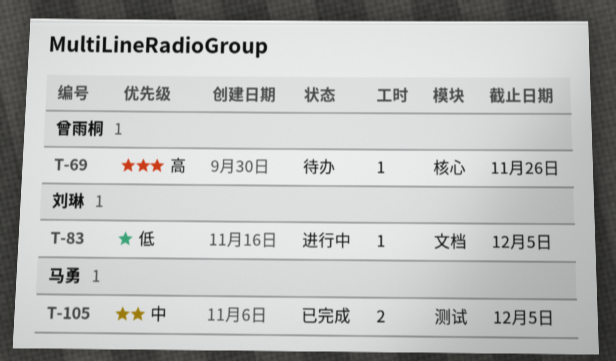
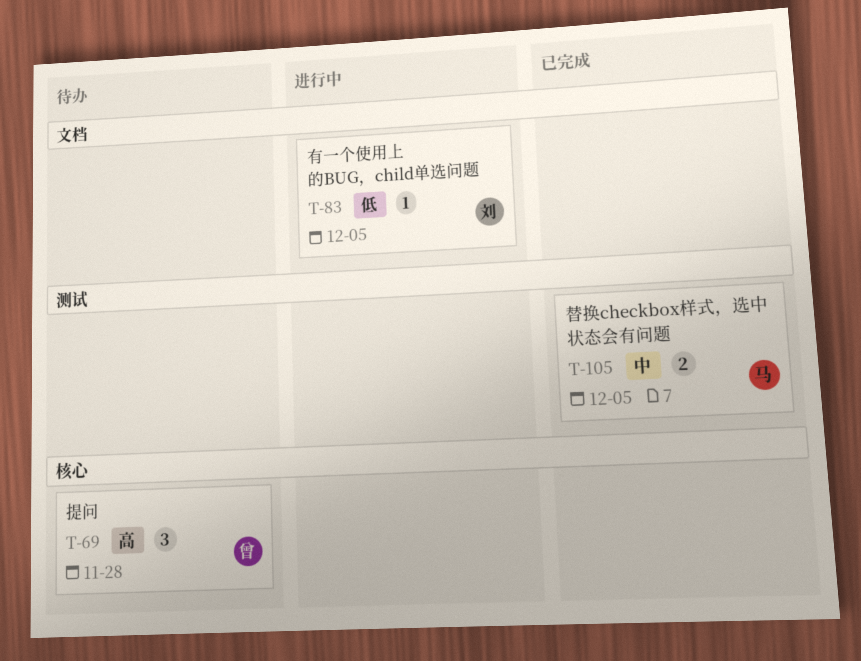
T-69, estimate: 1 -> 3
T-69, due: Nov 26 -> Nov 28

